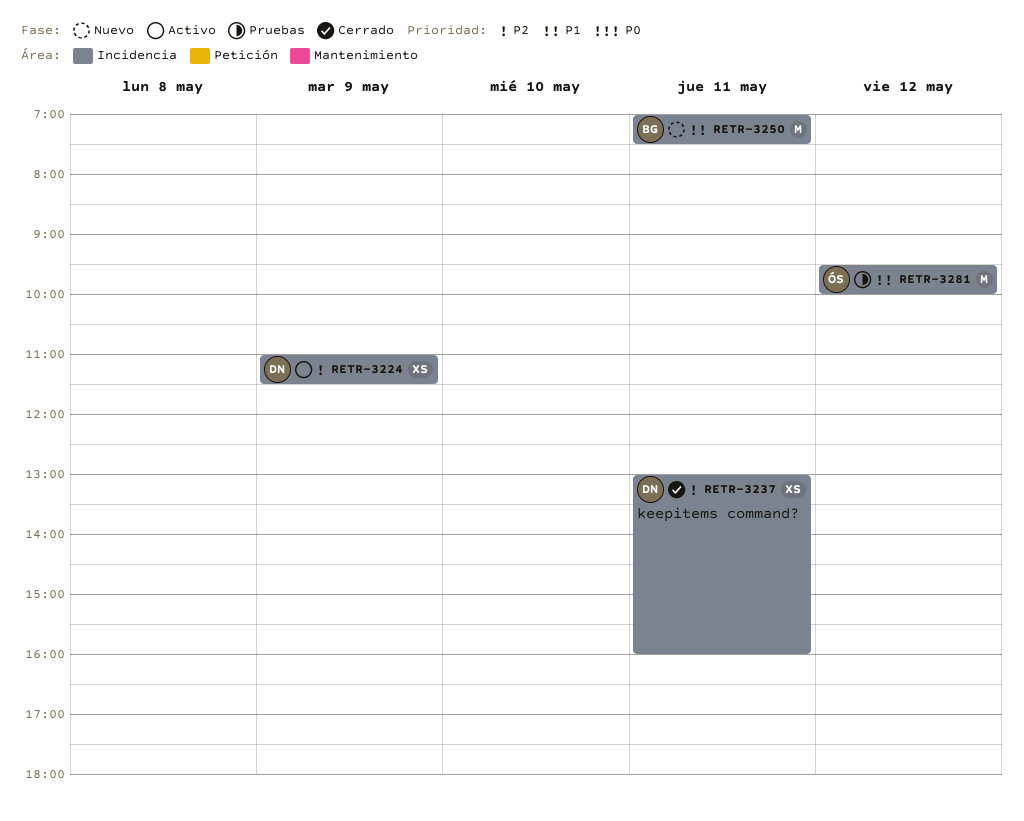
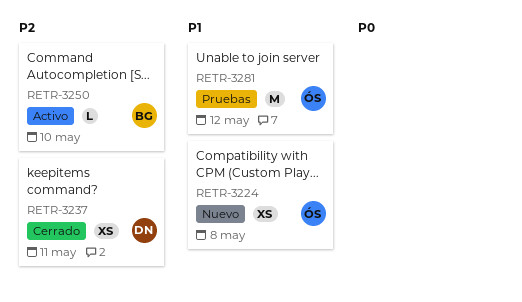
RETR-3224, status: Activo -> Nuevo
RETR-3224, owner: DN -> ÓS
RETR-3224, priority: P2 -> P1
RETR-3224, day: May 9 -> May 8
RETR-3250, status: Nuevo -> Activo
RETR-3250, priority: P1 -> P2
RETR-3250, estimate: M -> L
RETR-3250, day: May 11 -> May 10

